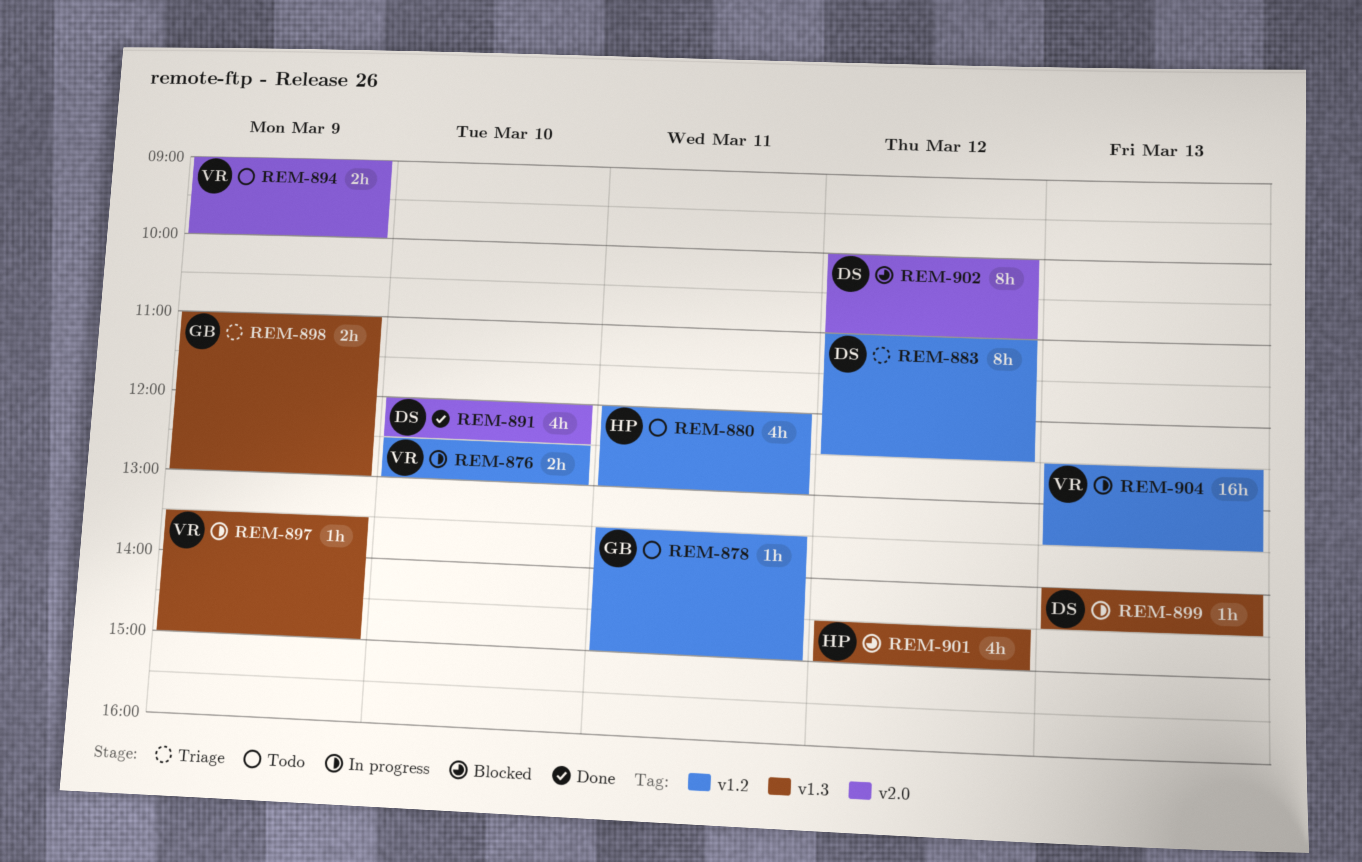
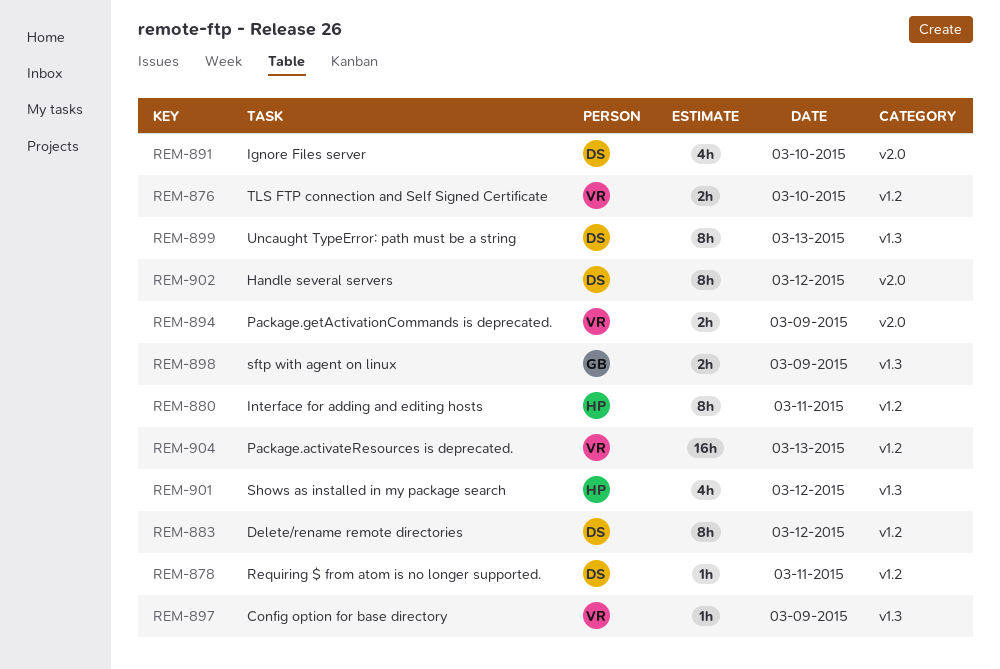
REM-878, owner: GB -> DS
REM-880, estimate: 4h -> 8h
REM-899, estimate: 1h -> 8h

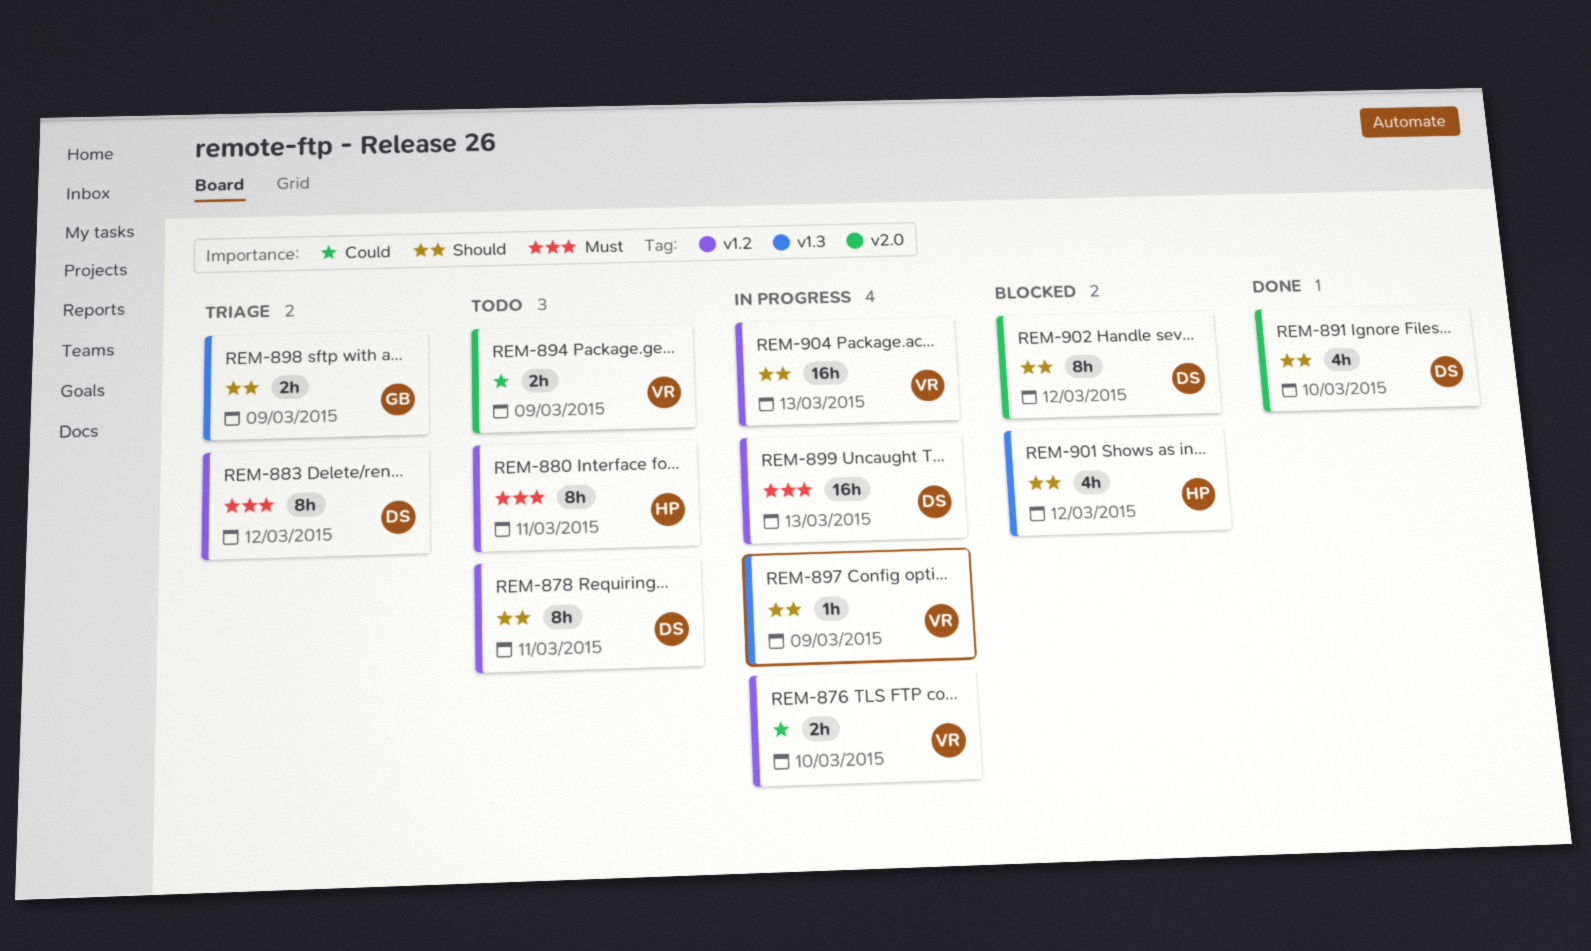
REM-878, estimate: 1h -> 8h
REM-899, label: v1.3 -> v1.2
REM-899, estimate: 8h -> 16h

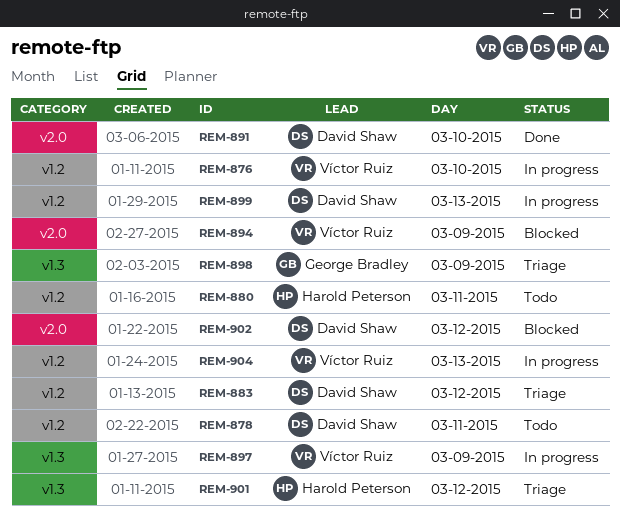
REM-894, status: Todo -> Blocked
REM-901, status: Blocked -> Triage

